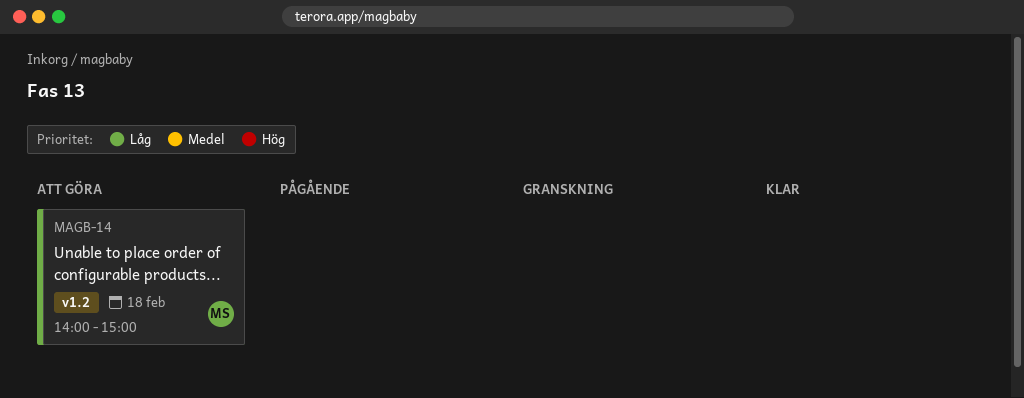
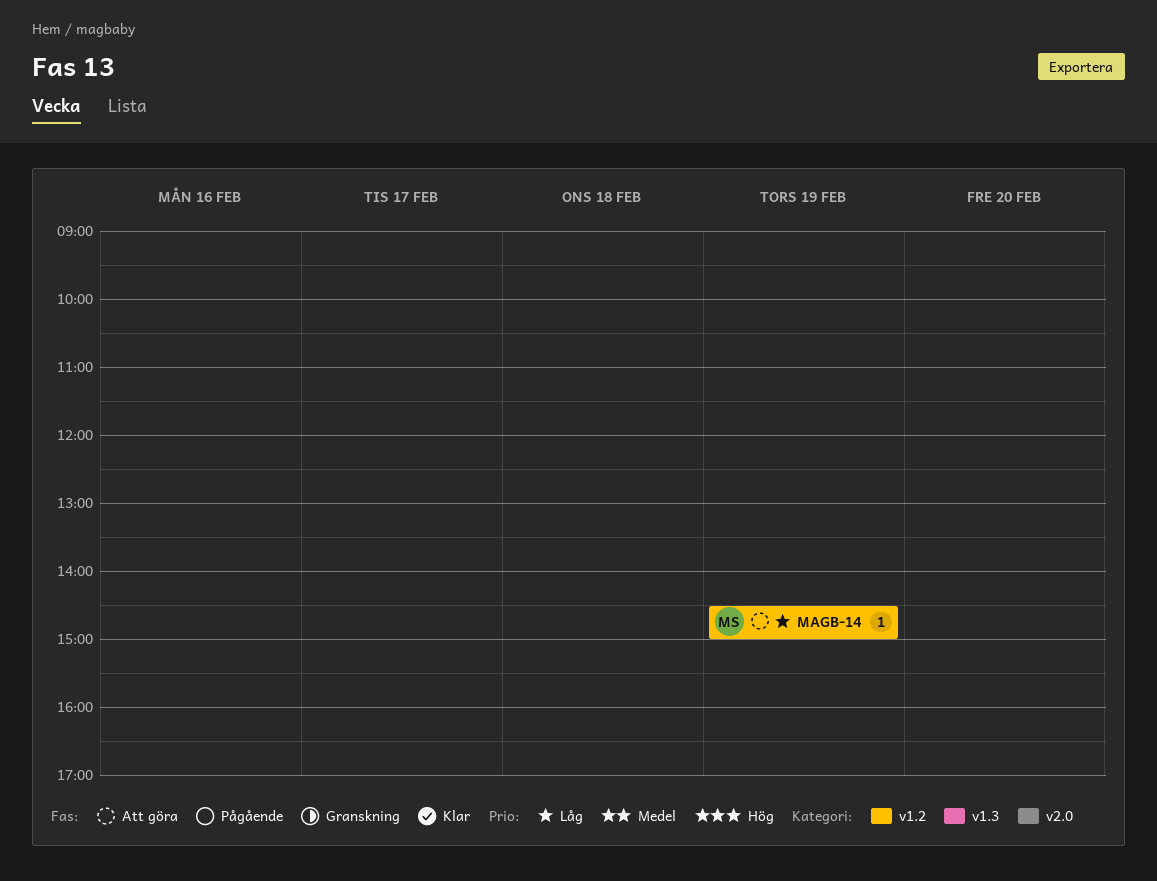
MAGB-14, day: Feb 18 -> Feb 19
MAGB-14, begins: 14:00 -> 14:30

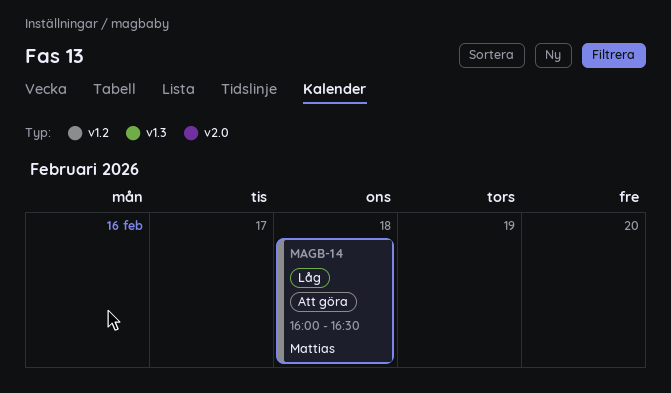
MAGB-14, day: Feb 19 -> Feb 18
MAGB-14, begins: 14:30 -> 16:00
MAGB-14, ends: 15:00 -> 16:30

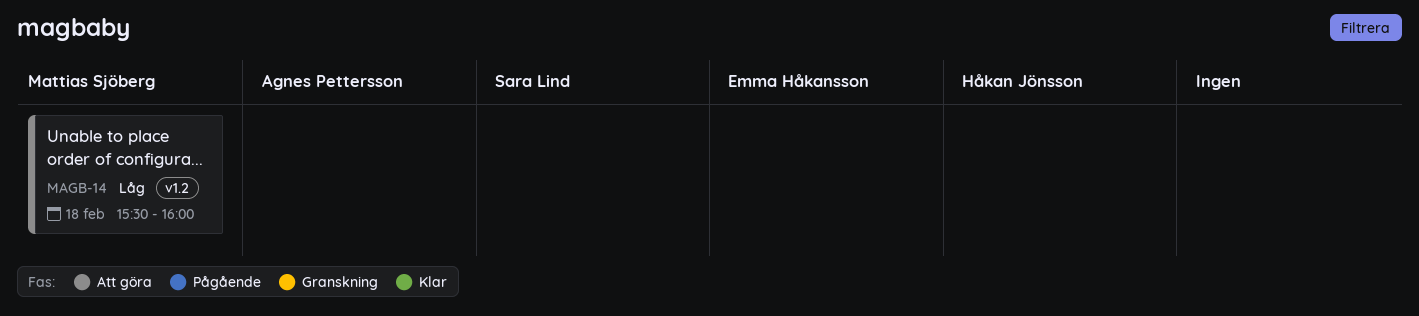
MAGB-14, begins: 16:00 -> 15:30
MAGB-14, ends: 16:30 -> 16:00

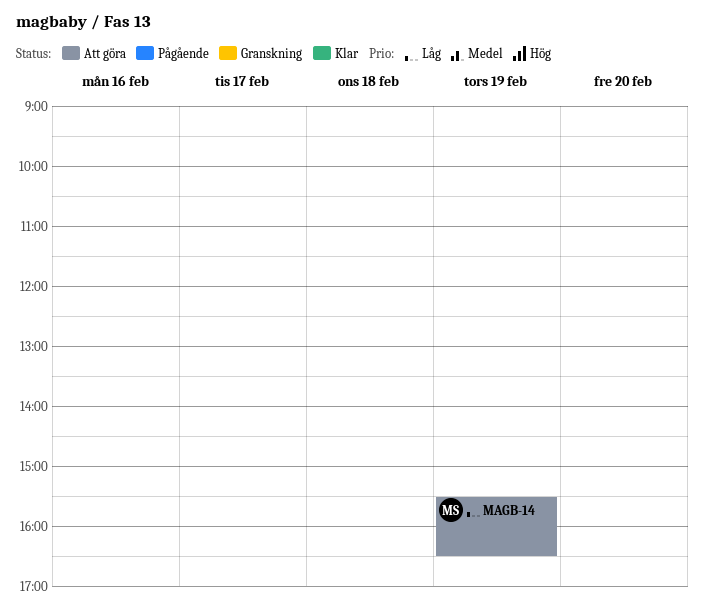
MAGB-14, day: Feb 18 -> Feb 19
MAGB-14, ends: 16:00 -> 16:30

